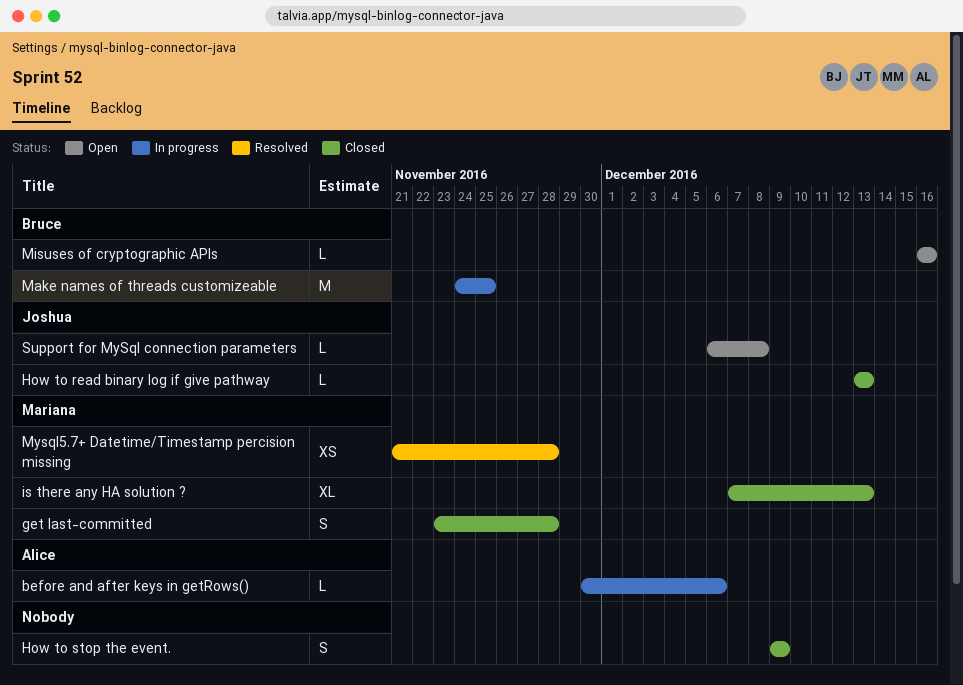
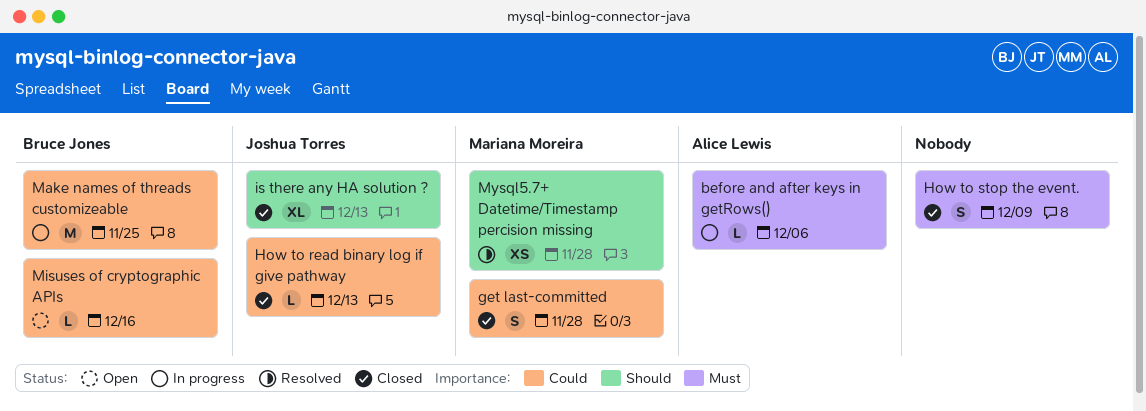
is there any HA solution ?, owner: Mariana Moreira -> Joshua Torres
Support for MySql connection parameters: present -> none

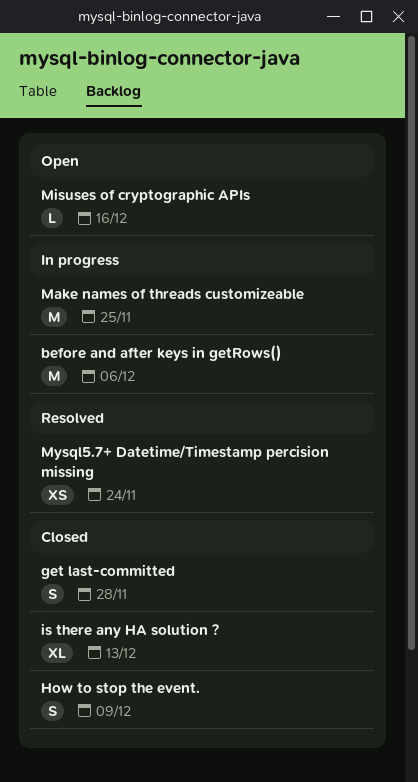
before and after keys in getRows(), estimate: L -> M
How to read binary log if give pathway: present -> none
Mysql5.7+ Datetime/Timestamp percision missing, due: Nov 28 -> Nov 24

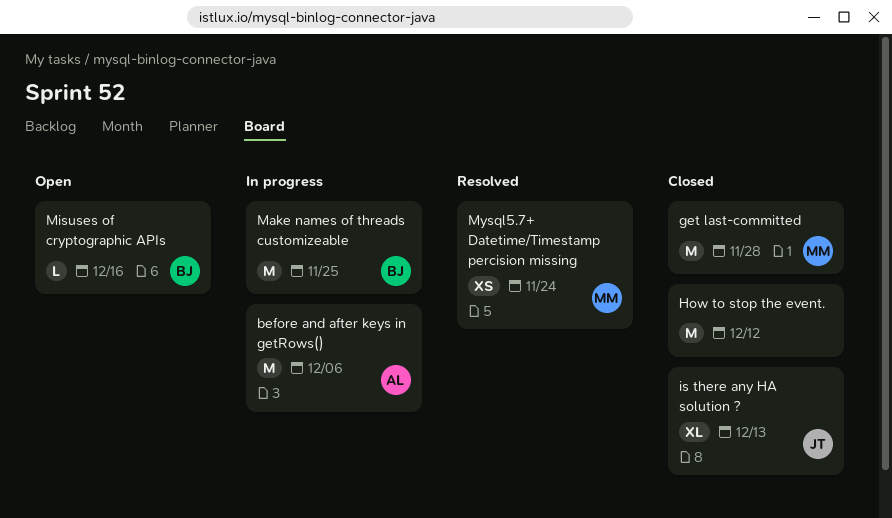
get last-committed, estimate: S -> M
How to stop the event., estimate: S -> M
How to stop the event., due: Dec 9 -> Dec 12

